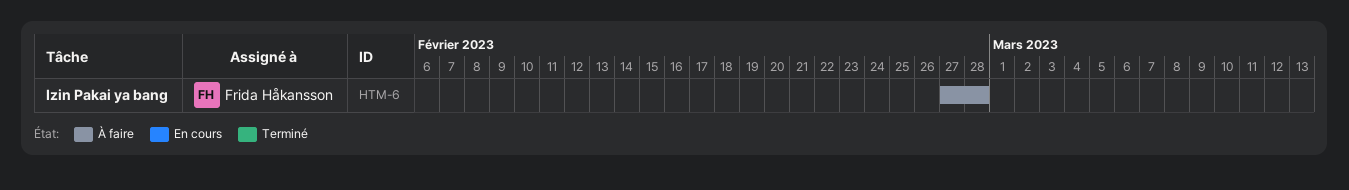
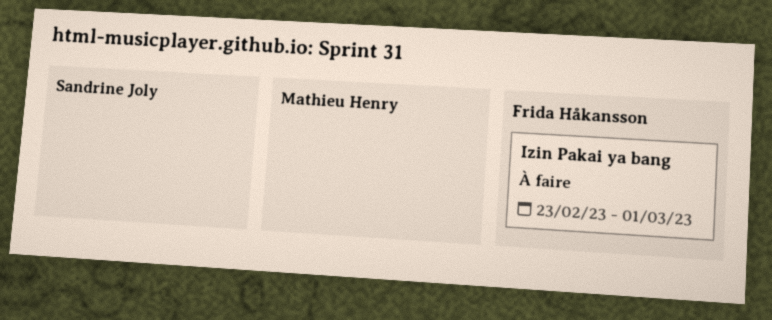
Izin Pakai ya bang, start: Feb 27 -> Feb 23
Izin Pakai ya bang, due: Feb 28 -> Mar 1

